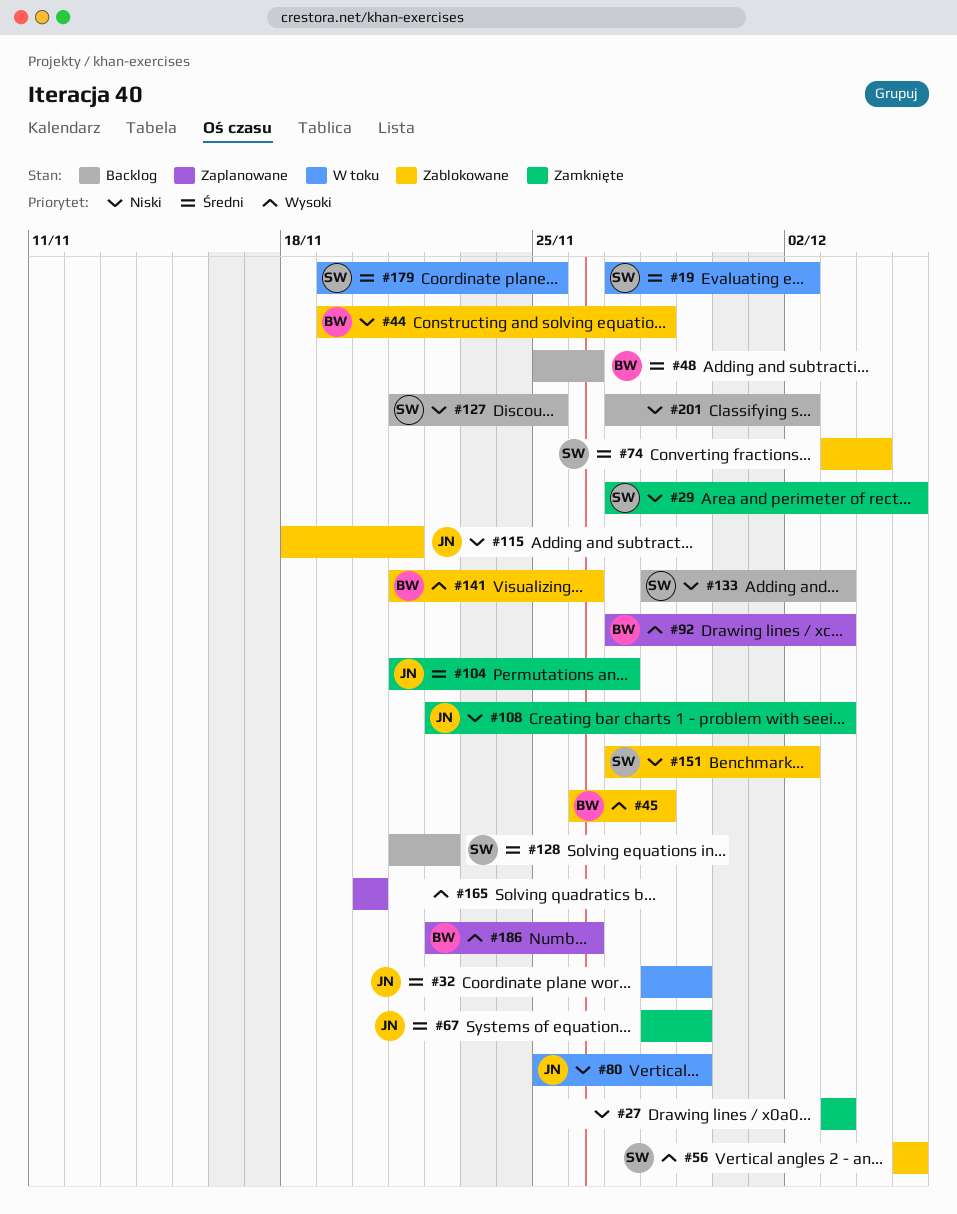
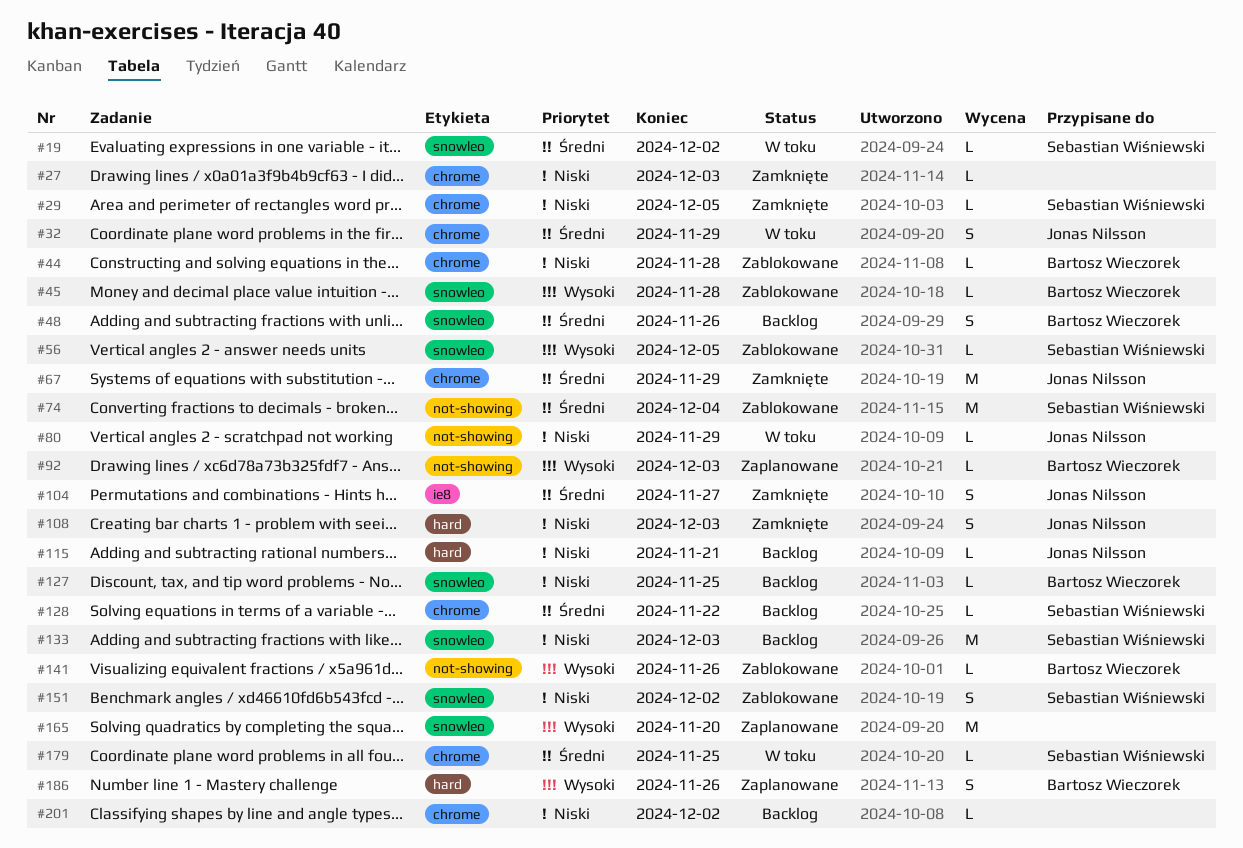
#115, status: Zablokowane -> Backlog
#127, owner: Sebastian Wiśniewski -> Bartosz Wieczorek

